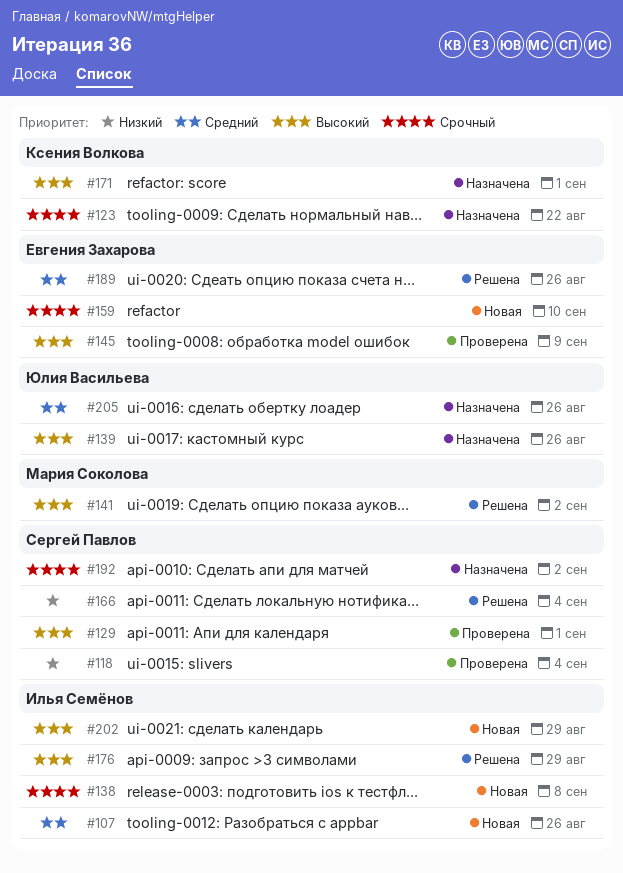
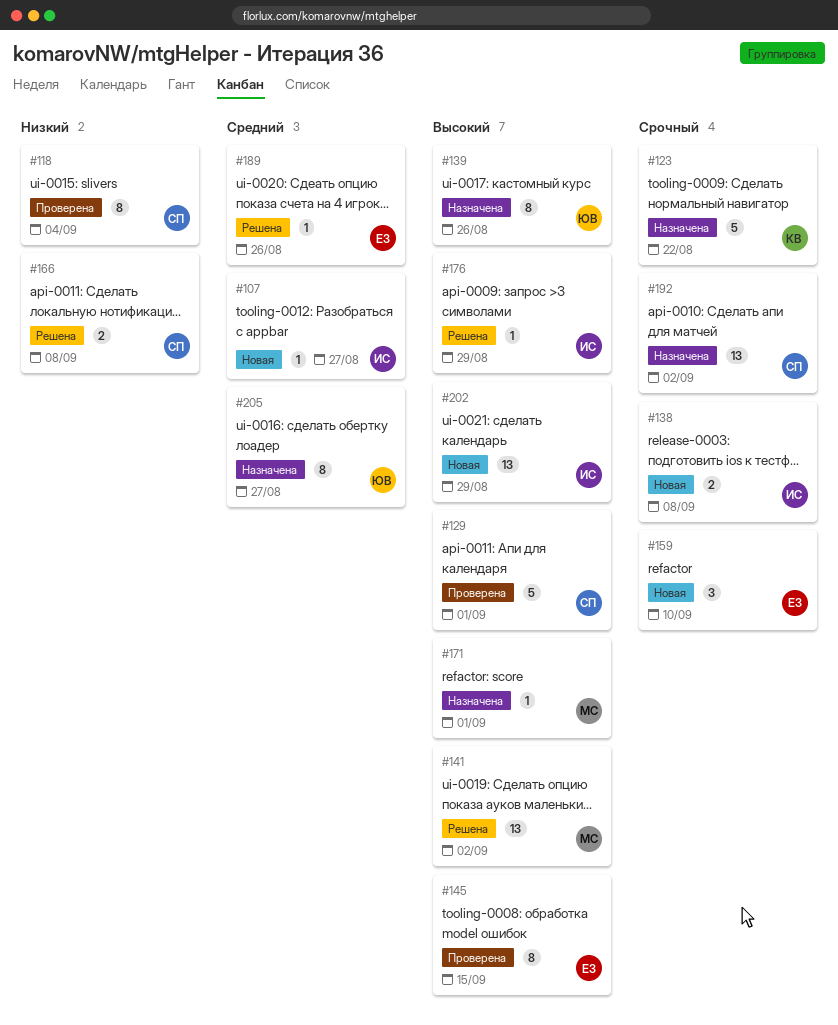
#107, due: Aug 26 -> Aug 27
#145, due: Sep 9 -> Sep 15
#166, due: Sep 4 -> Sep 8
#171, owner: Ксения Волкова -> Мария Соколова
#205, due: Aug 26 -> Aug 27

